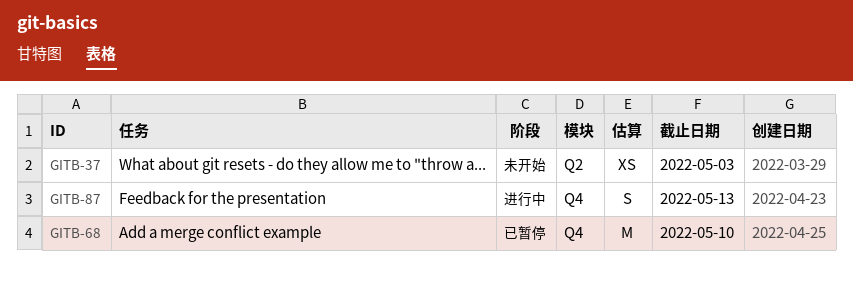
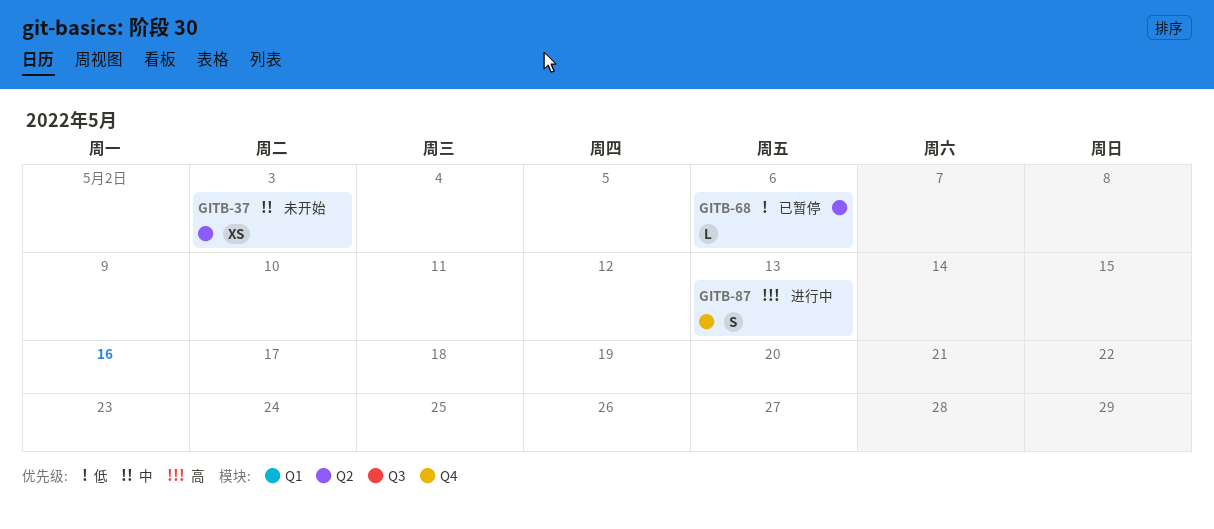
GITB-68, label: Q4 -> Q2
GITB-68, estimate: M -> L
GITB-68, due: May 10 -> May 6

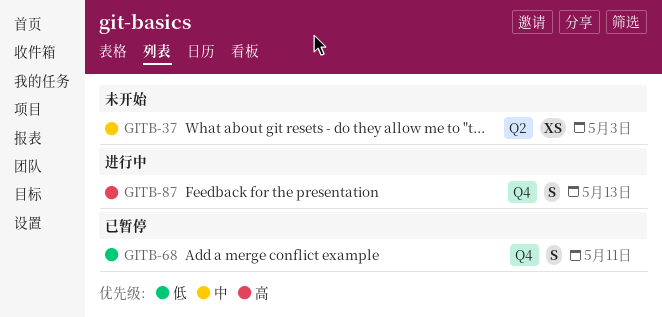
GITB-68, label: Q2 -> Q4
GITB-68, estimate: L -> S
GITB-68, due: May 6 -> May 11

